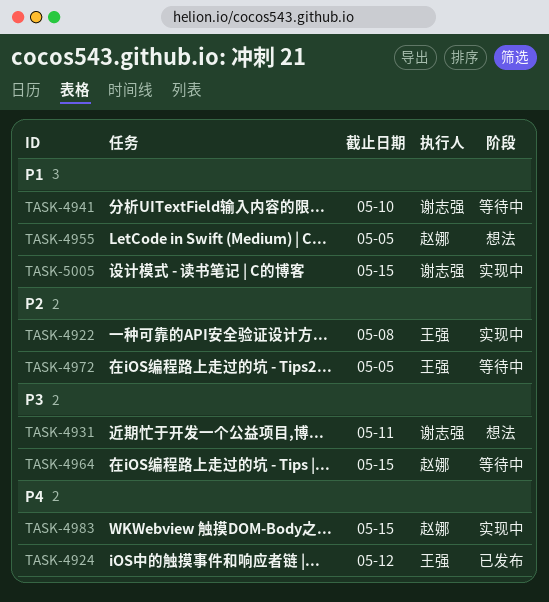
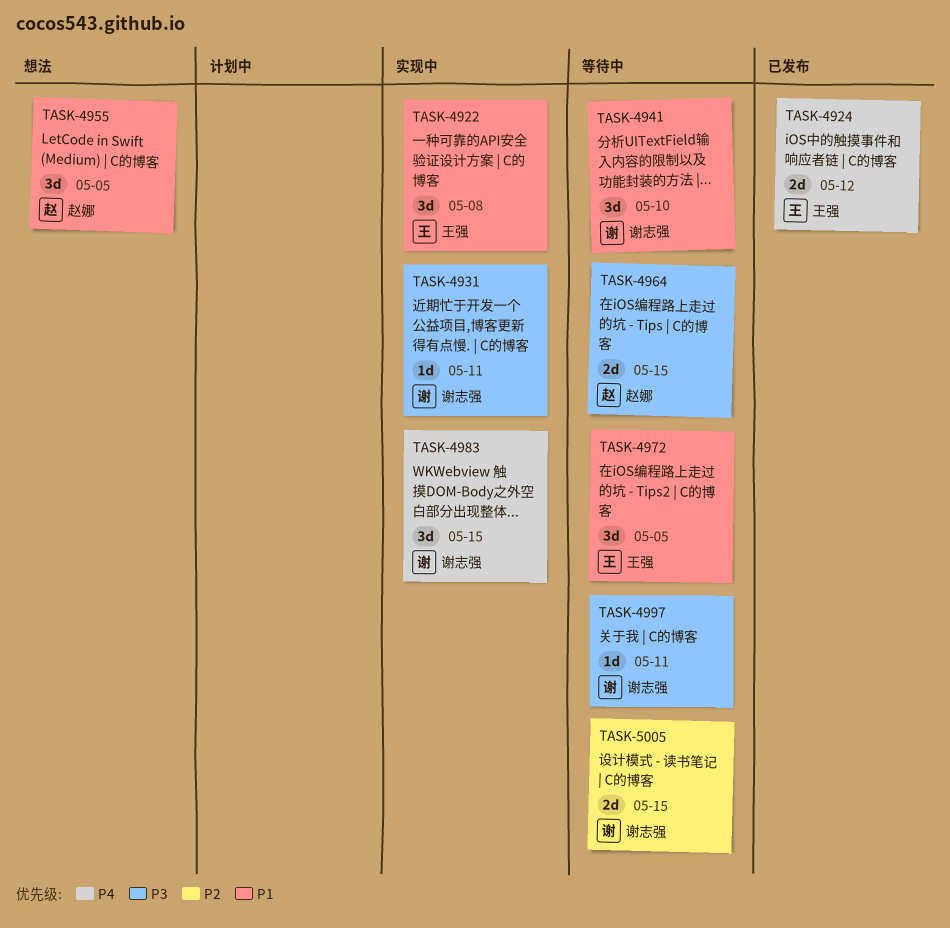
TASK-4922, priority: P2 -> P1
TASK-4931, status: 想法 -> 实现中
TASK-4972, priority: P2 -> P1
TASK-4983, owner: 赵娜 -> 谢志强
TASK-4997: none -> present
TASK-5005, status: 实现中 -> 等待中
TASK-5005, priority: P1 -> P2

